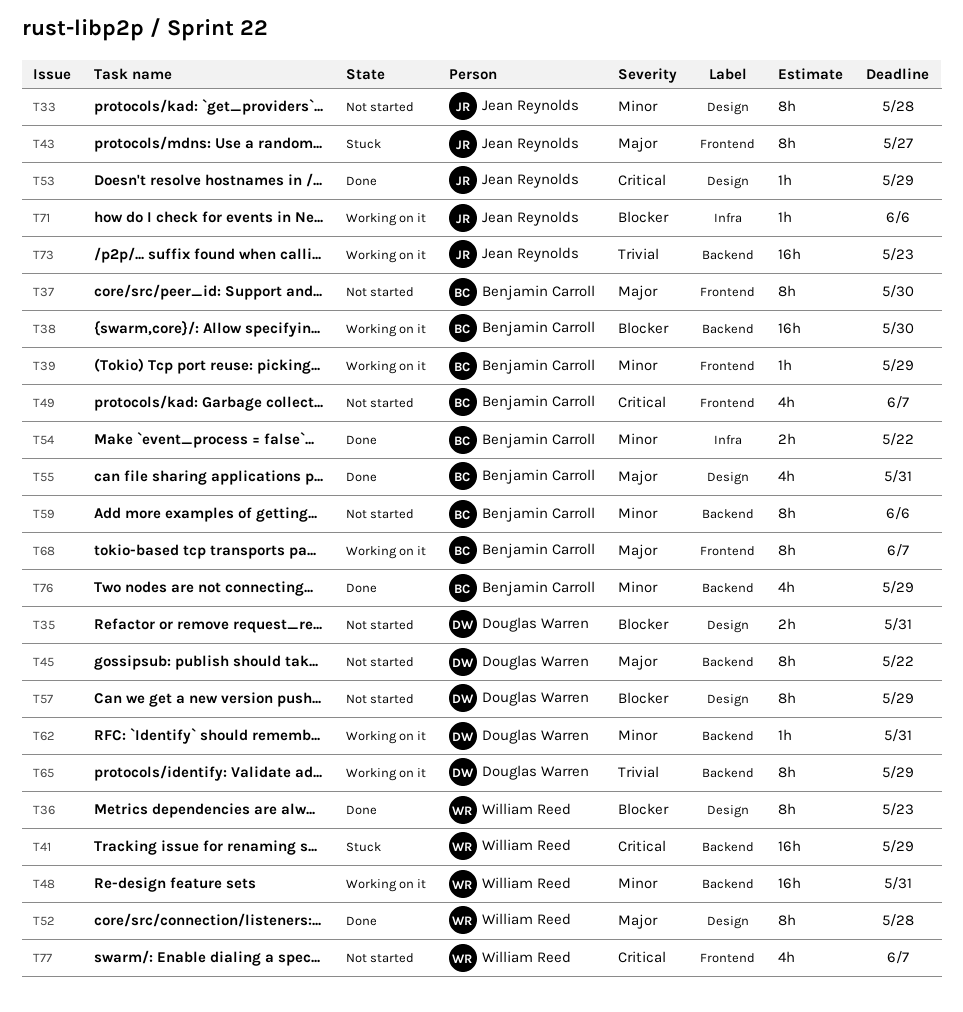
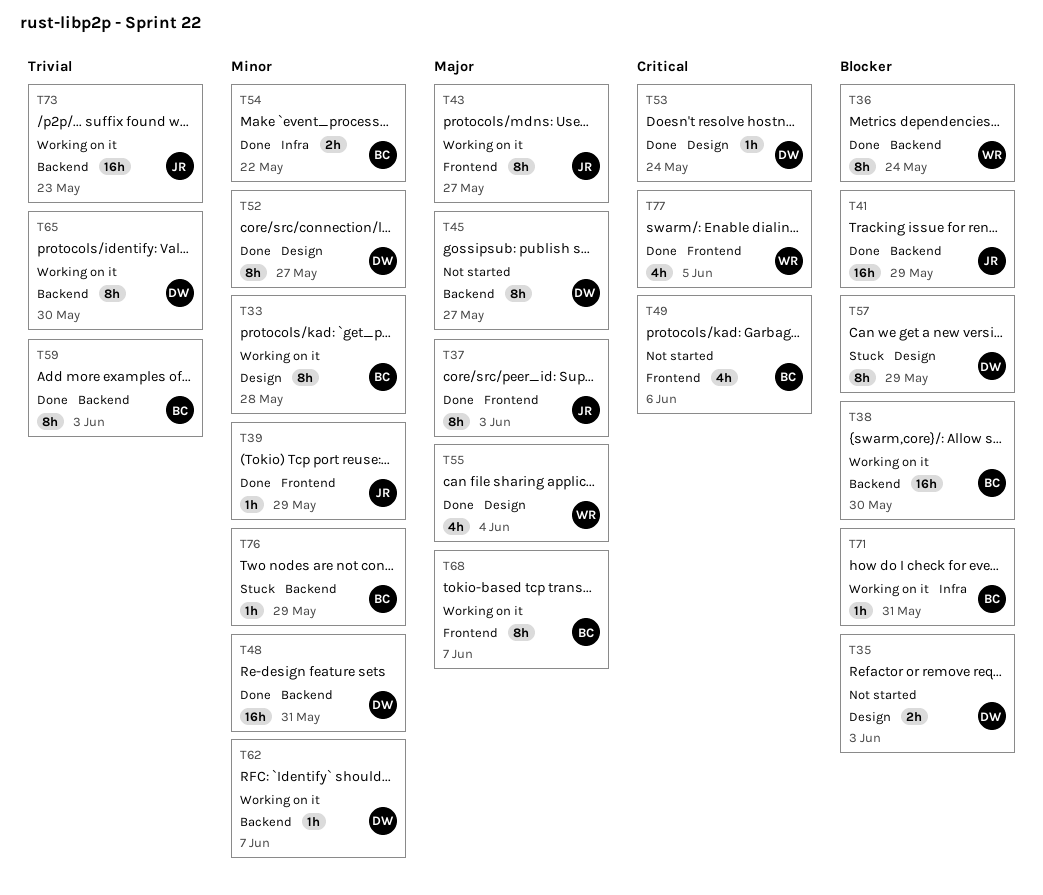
T33, status: Not started -> Working on it
T33, owner: Jean Reynolds -> Benjamin Carroll
T35, due: May 31 -> Jun 3
T36, label: Design -> Backend
T36, due: May 23 -> May 24
T37, status: Not started -> Done
T37, owner: Benjamin Carroll -> Jean Reynolds
T37, due: May 30 -> Jun 3
T39, status: Working on it -> Done
T39, owner: Benjamin Carroll -> Jean Reynolds
T41, status: Stuck -> Done
T41, owner: William Reed -> Jean Reynolds
T41, priority: Critical -> Blocker
T43, status: Stuck -> Working on it
T45, due: May 22 -> May 27
T48, status: Working on it -> Done
T48, owner: William Reed -> Douglas Warren
T49, due: Jun 7 -> Jun 6
T52, owner: William Reed -> Douglas Warren
T52, priority: Major -> Minor
T52, due: May 28 -> May 27
T53, owner: Jean Reynolds -> Douglas Warren
T53, due: May 29 -> May 24
T55, owner: Benjamin Carroll -> William Reed
T55, due: May 31 -> Jun 4
T57, status: Not started -> Stuck
T59, status: Not started -> Done
T59, priority: Minor -> Trivial
T59, due: Jun 6 -> Jun 3
T62, due: May 31 -> Jun 7
T65, due: May 29 -> May 30
T71, owner: Jean Reynolds -> Benjamin Carroll
T71, due: Jun 6 -> May 31
T76, status: Done -> Stuck
T76, estimate: 4h -> 1h
T77, status: Not started -> Done
T77, due: Jun 7 -> Jun 5

